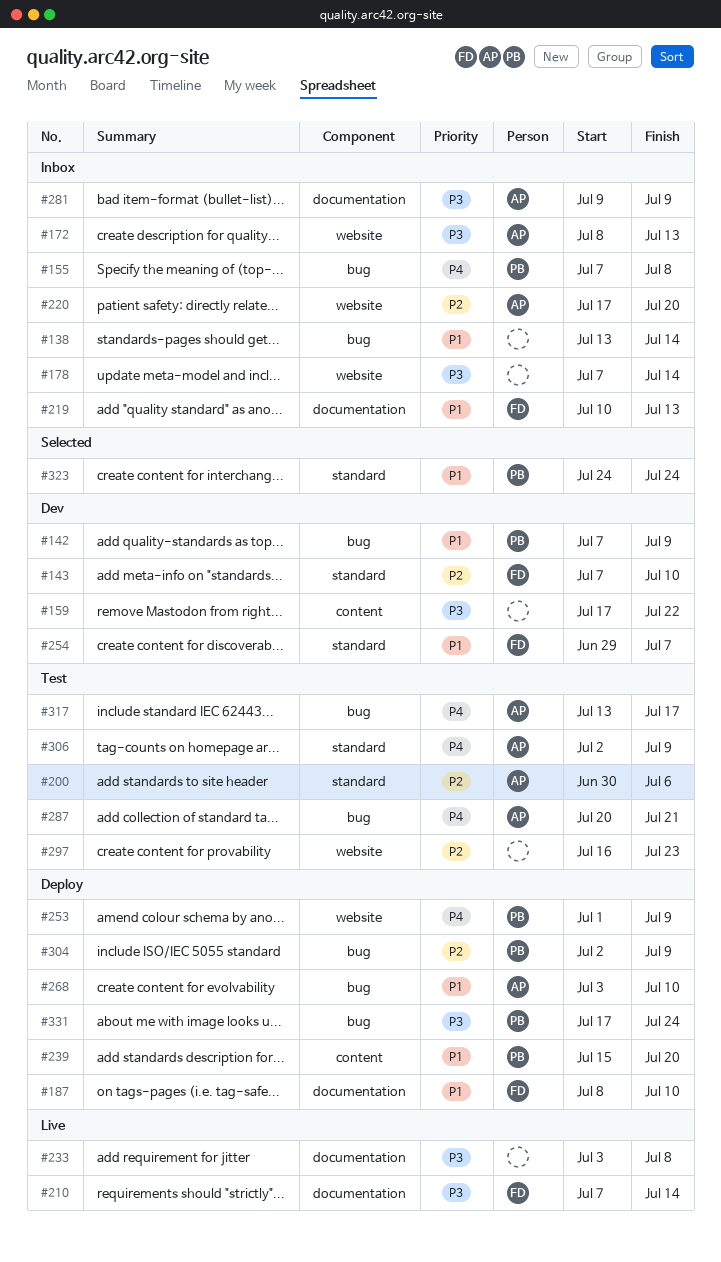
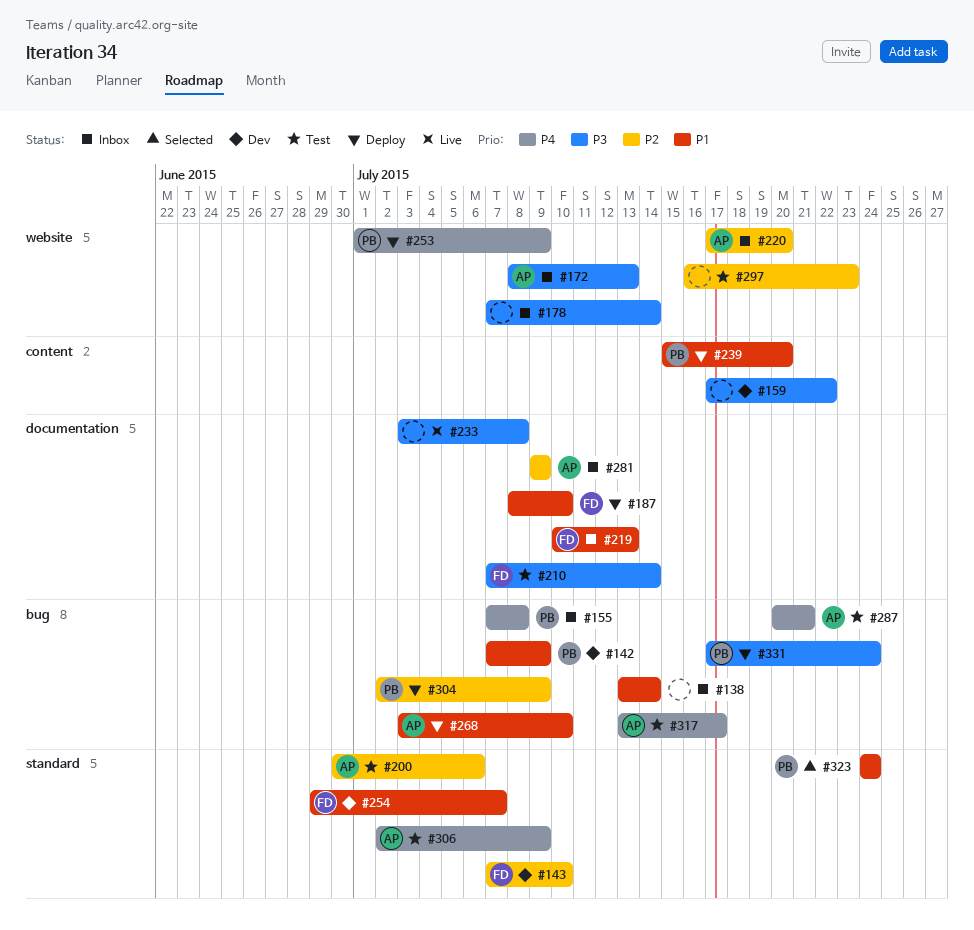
#210, status: Live -> Test
#281, priority: P3 -> P2

